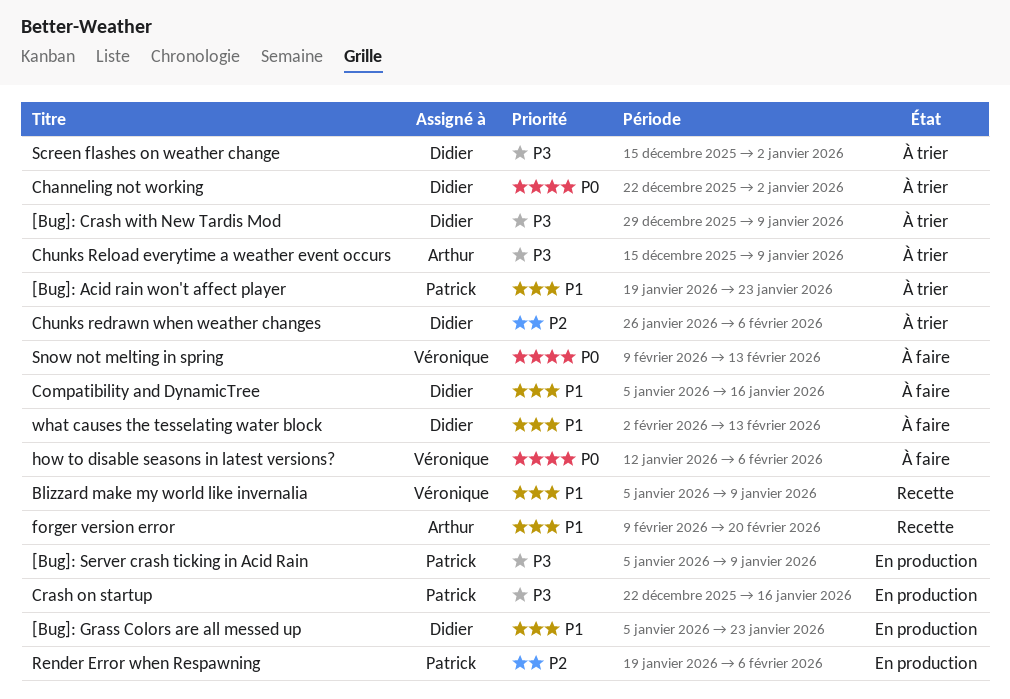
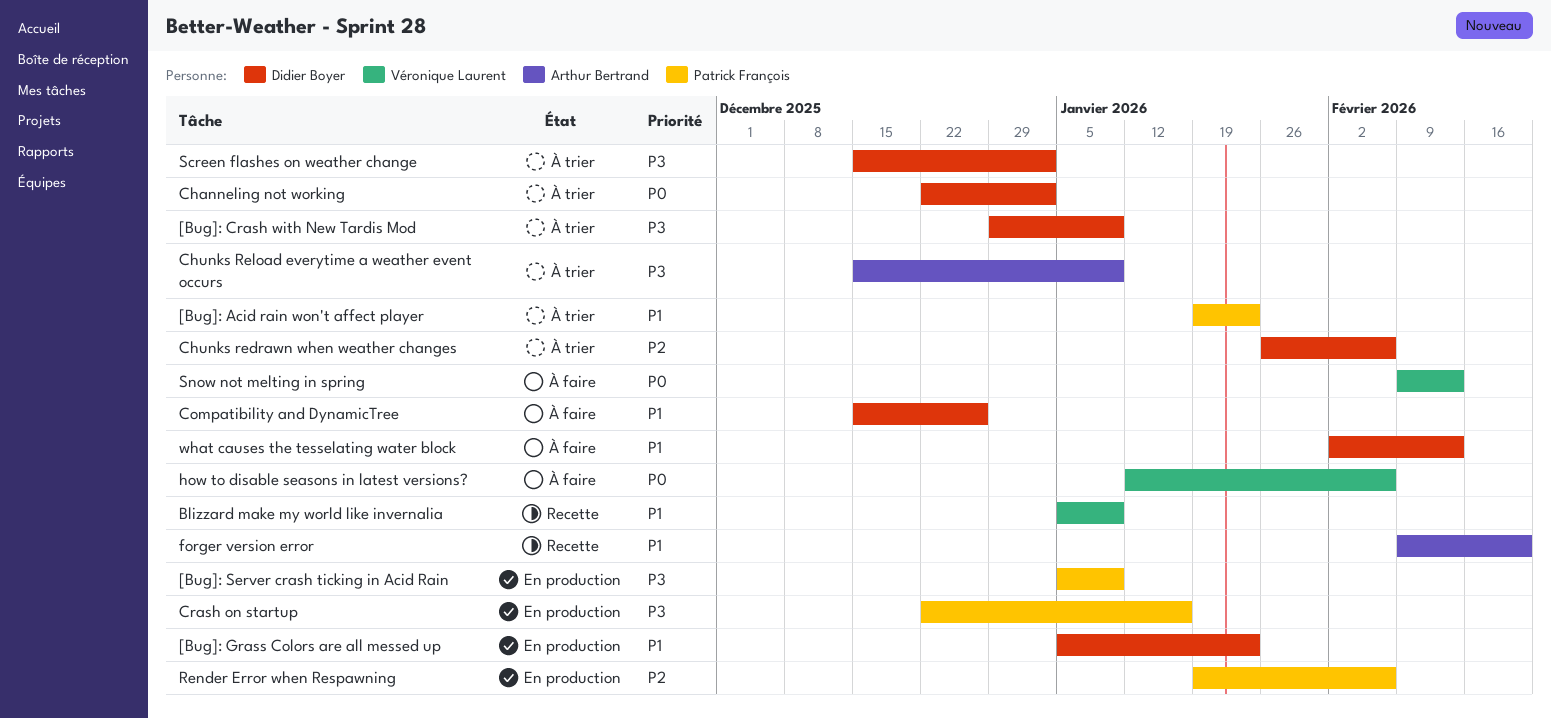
Compatibility and DynamicTree, start: Jan 5 -> Dec 15
Compatibility and DynamicTree, due: Jan 16 -> Dec 26

